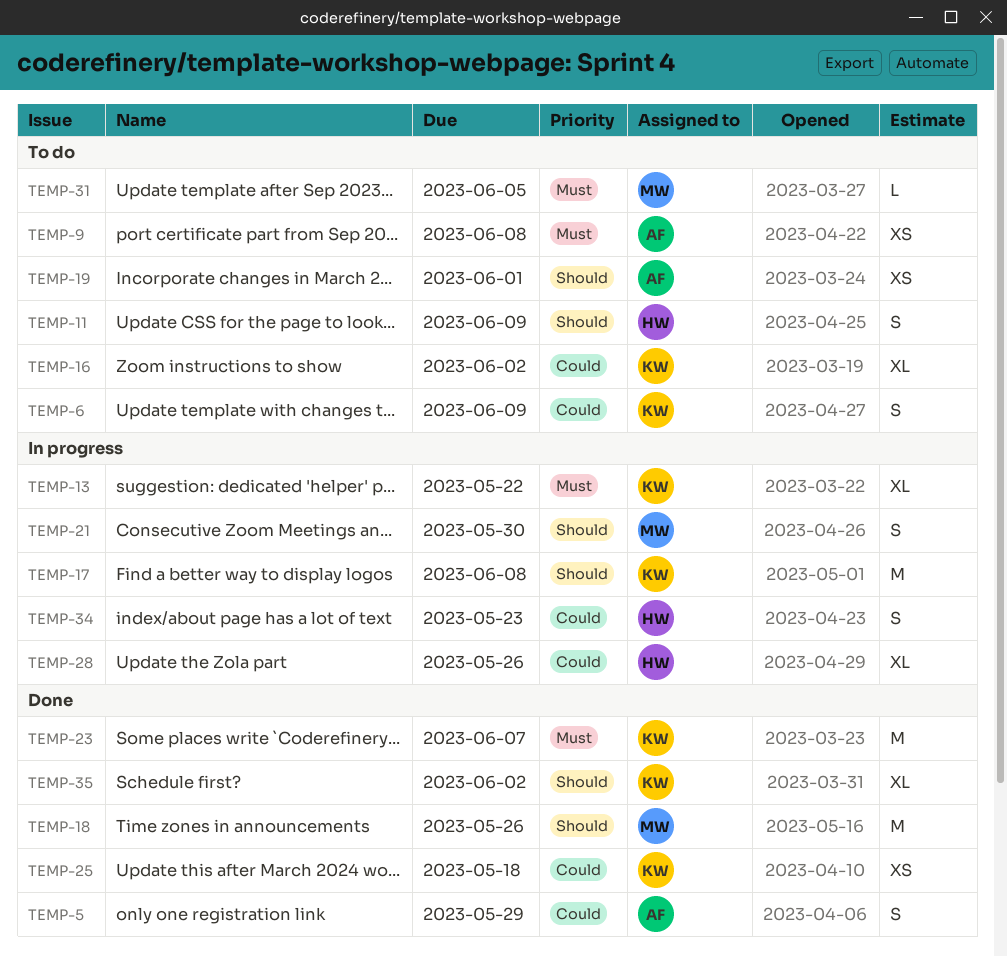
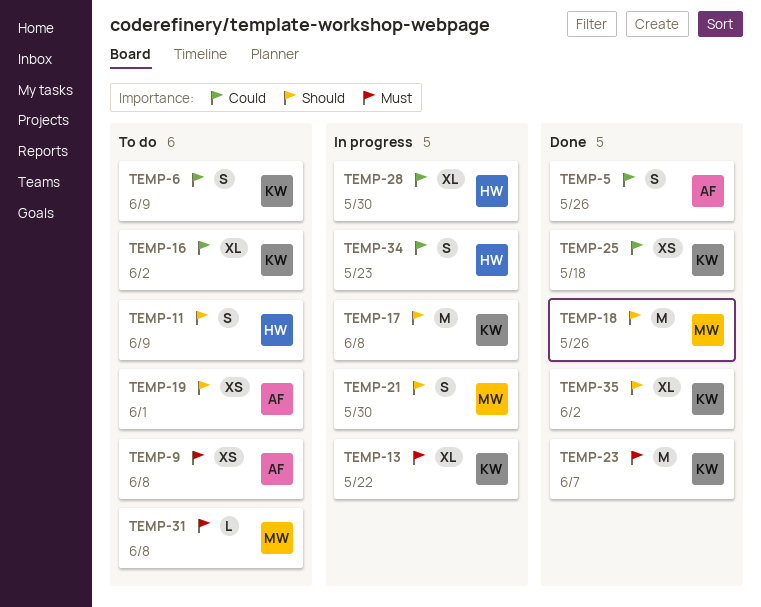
TEMP-5, due: May 29 -> May 26
TEMP-28, due: May 26 -> May 30
TEMP-31, due: Jun 5 -> Jun 8

